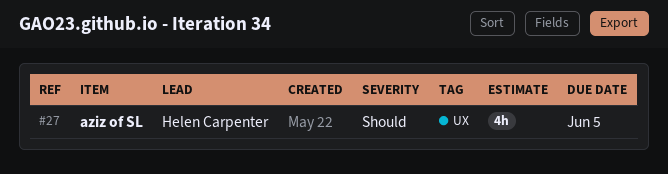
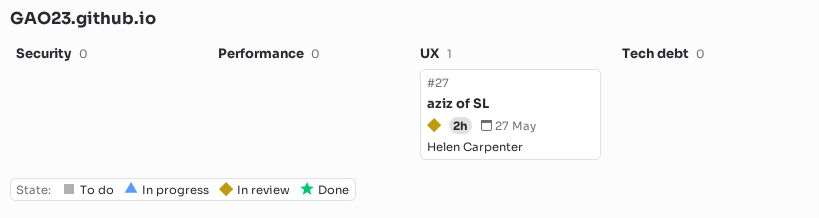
#27, estimate: 4h -> 2h
#27, due: Jun 5 -> May 27

